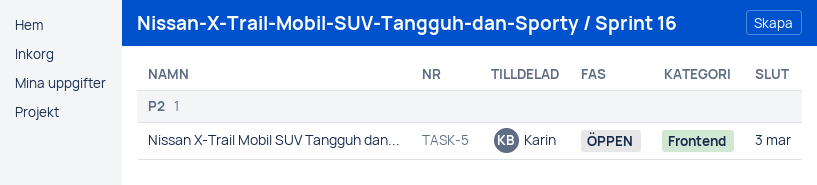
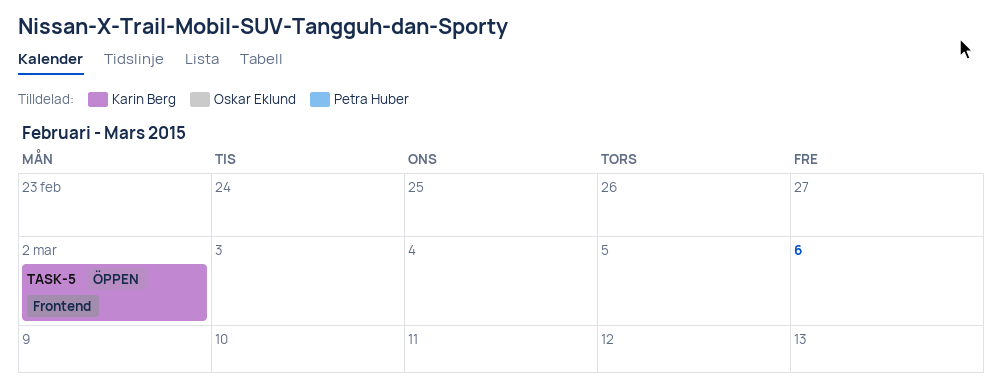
TASK-5, due: Mar 3 -> Mar 2

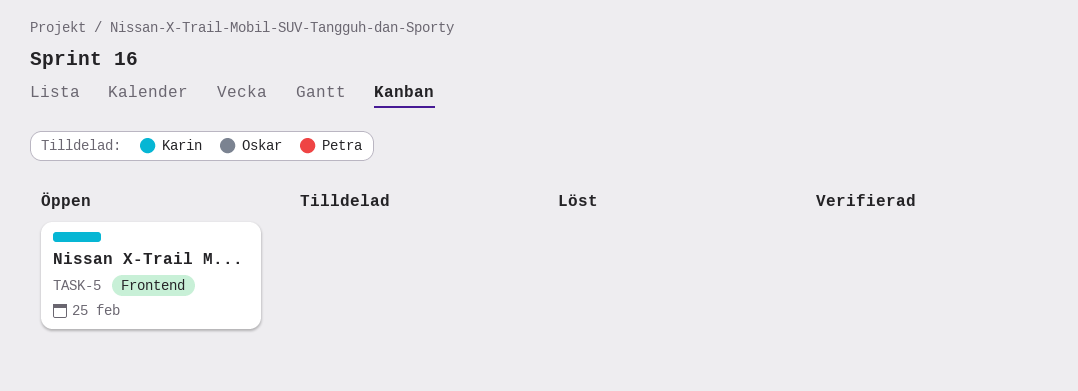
TASK-5, due: Mar 2 -> Feb 25

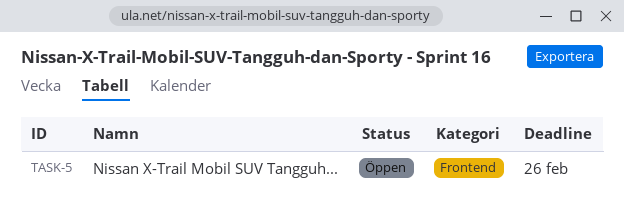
TASK-5, due: Feb 25 -> Feb 26

